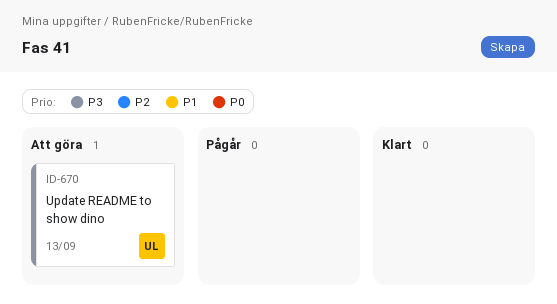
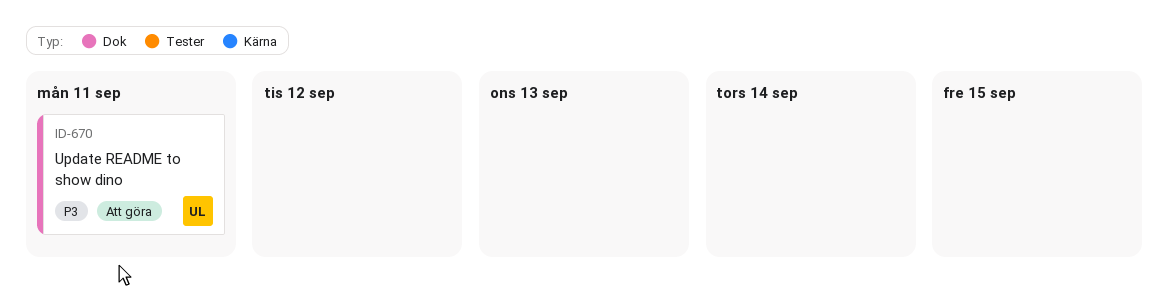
ID-670, due: Sep 13 -> Sep 11

